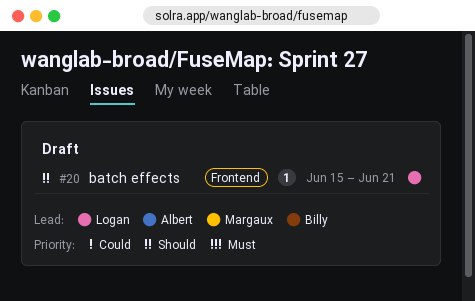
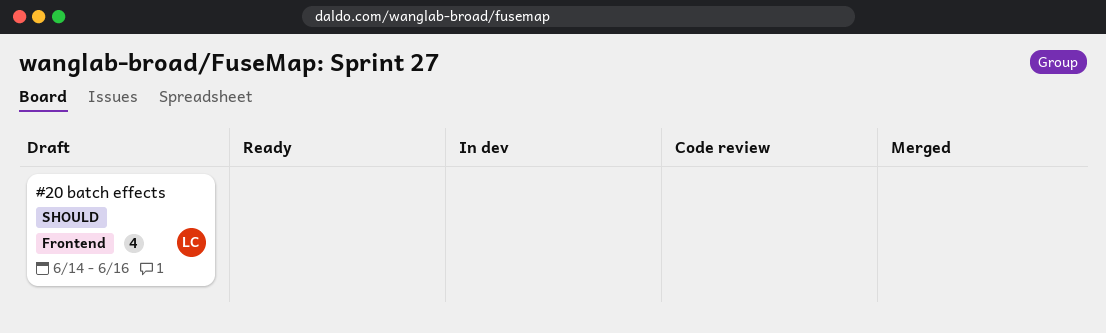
#20, estimate: 1 -> 4
#20, start: Jun 15 -> Jun 14
#20, due: Jun 21 -> Jun 16

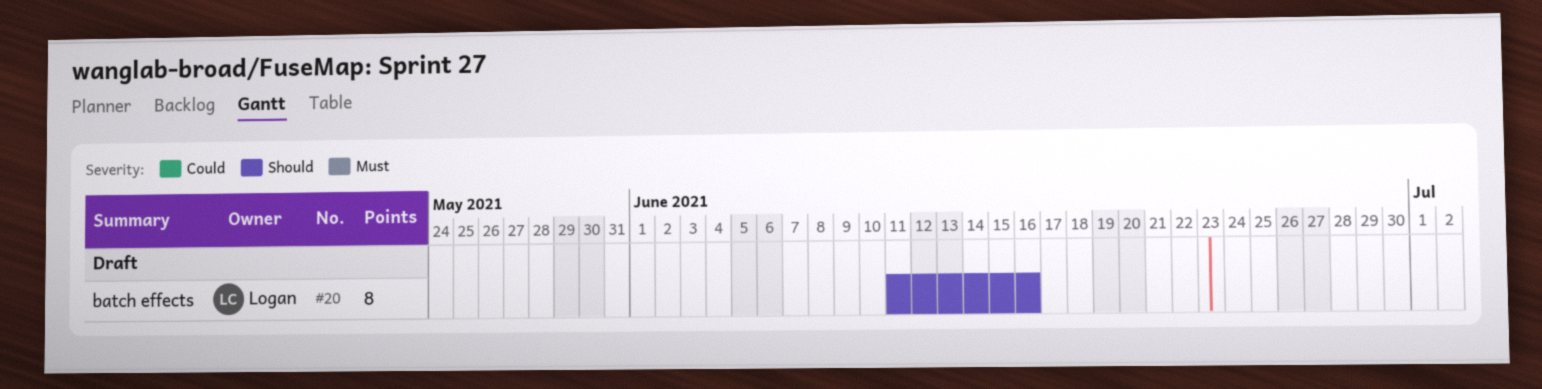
#20, estimate: 4 -> 8
#20, start: Jun 14 -> Jun 11

